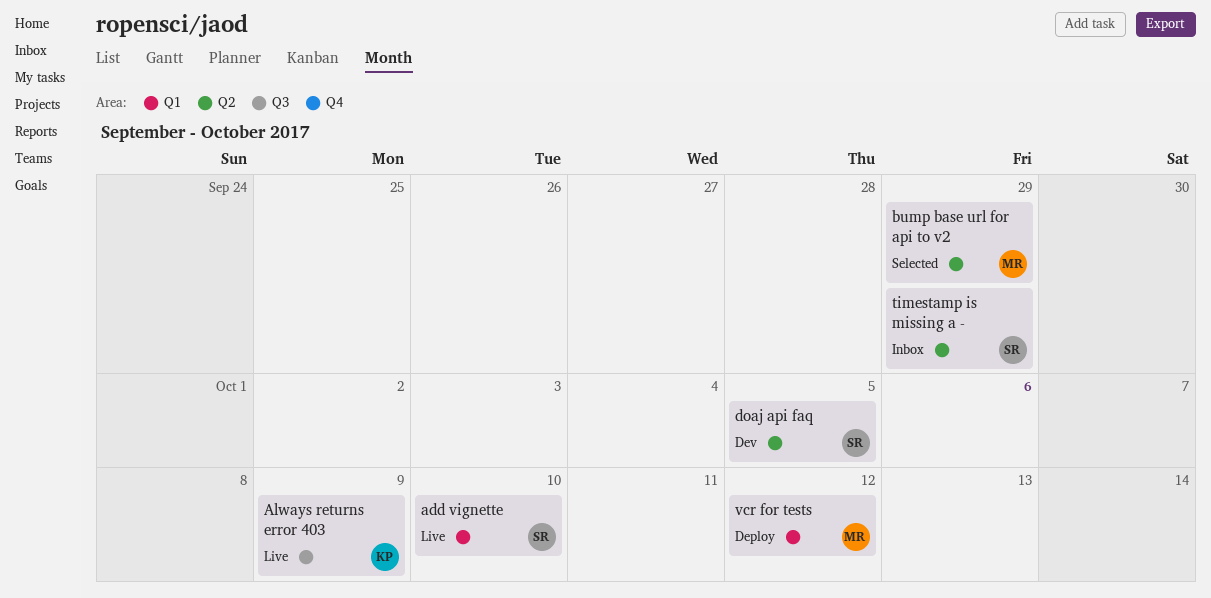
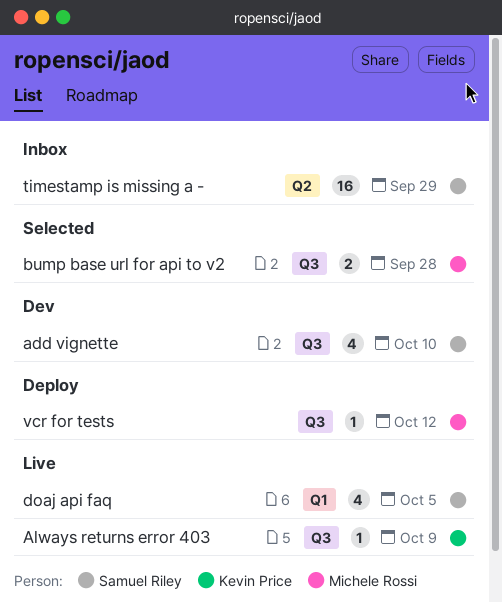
add vignette, status: Live -> Dev
add vignette, label: Q1 -> Q3
bump base url for api to v2, label: Q2 -> Q3
bump base url for api to v2, due: Sep 29 -> Sep 28
doaj api faq, status: Dev -> Live
doaj api faq, label: Q2 -> Q1
vcr for tests, label: Q1 -> Q3

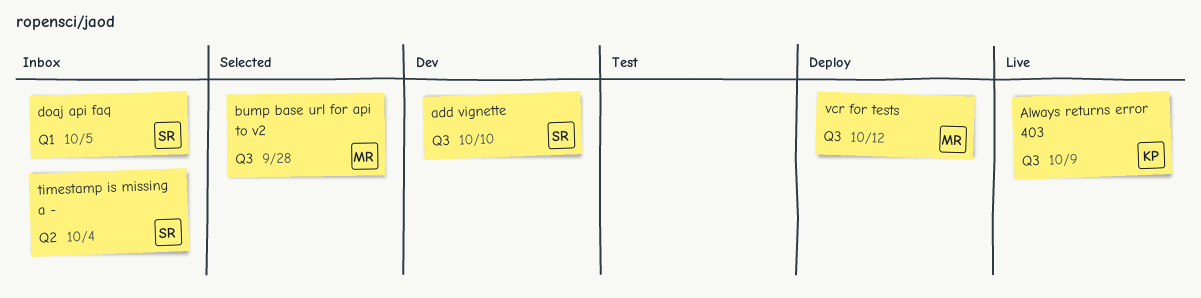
doaj api faq, status: Live -> Inbox
timestamp is missing a -, due: Sep 29 -> Oct 4

